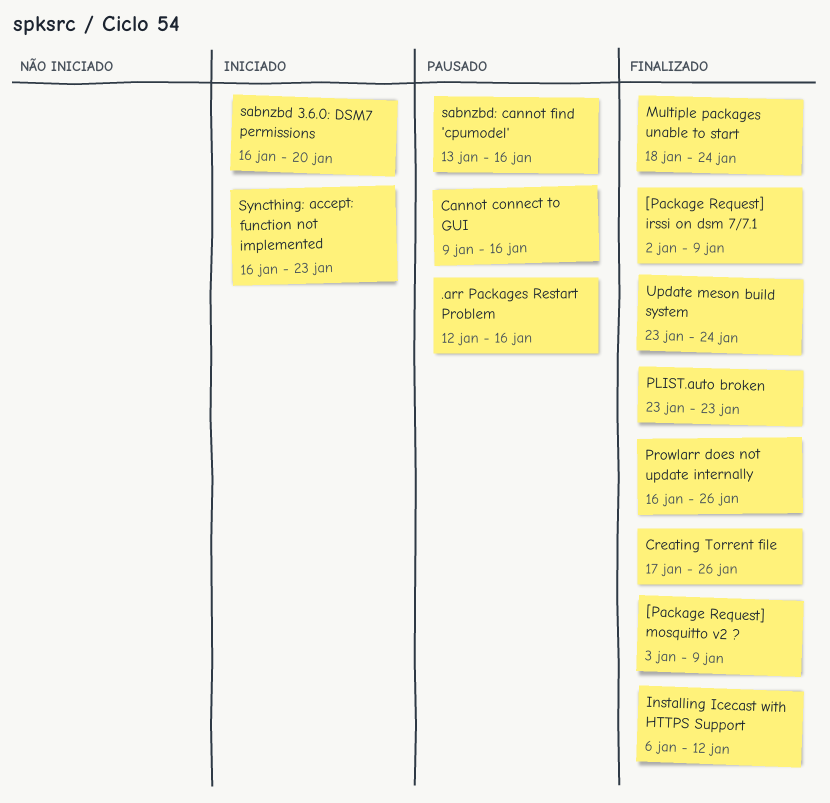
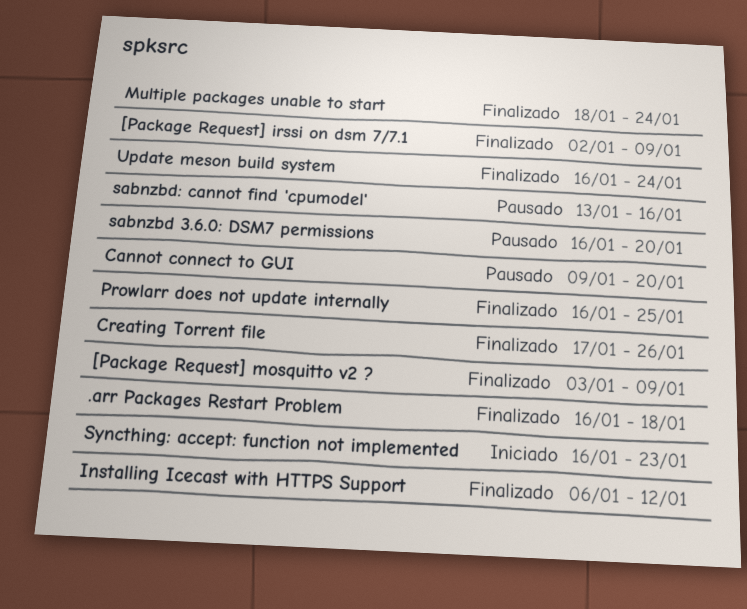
.arr Packages Restart Problem, status: Pausado -> Finalizado
.arr Packages Restart Problem, start: Jan 12 -> Jan 16
.arr Packages Restart Problem, due: Jan 16 -> Jan 18
Cannot connect to GUI, due: Jan 16 -> Jan 20
PLIST.auto broken: present -> none
Prowlarr does not update internally, due: Jan 26 -> Jan 25
sabnzbd 3.6.0: DSM7 permissions, status: Iniciado -> Pausado
Update meson build system, start: Jan 23 -> Jan 16

